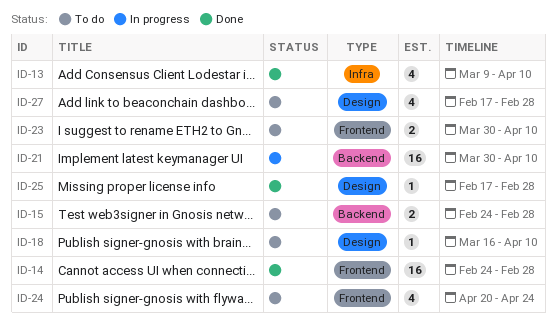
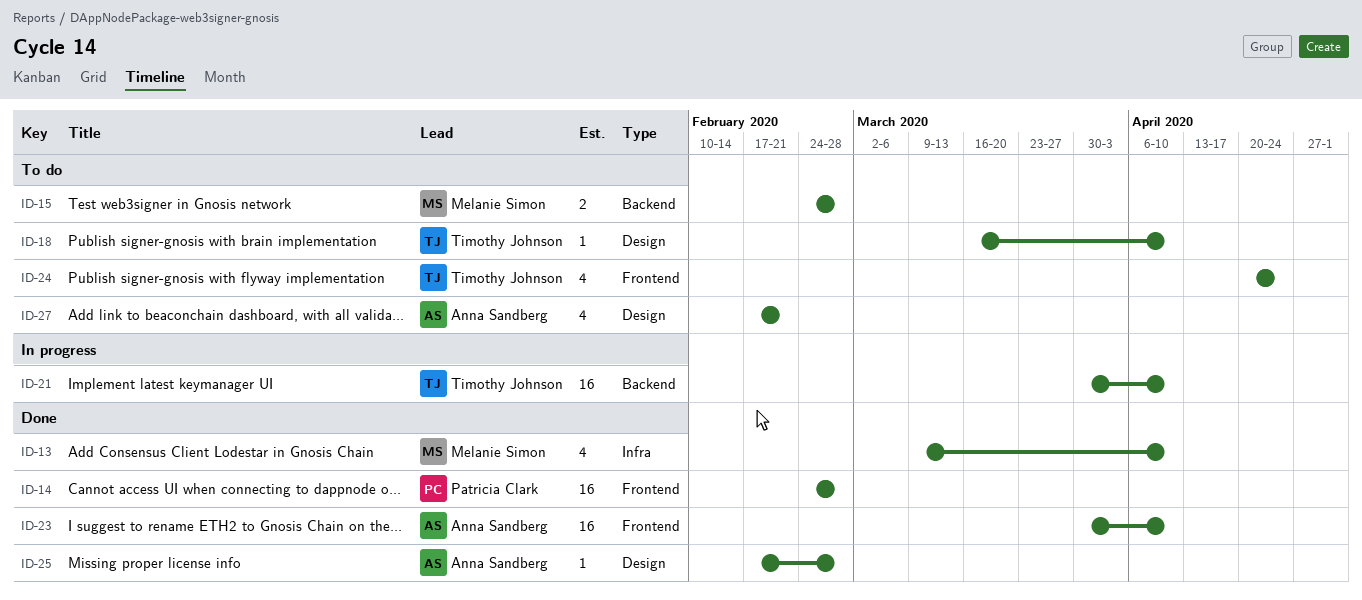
ID-23, status: To do -> Done
ID-23, estimate: 2 -> 16
ID-27, due: Feb 28 -> Feb 21

